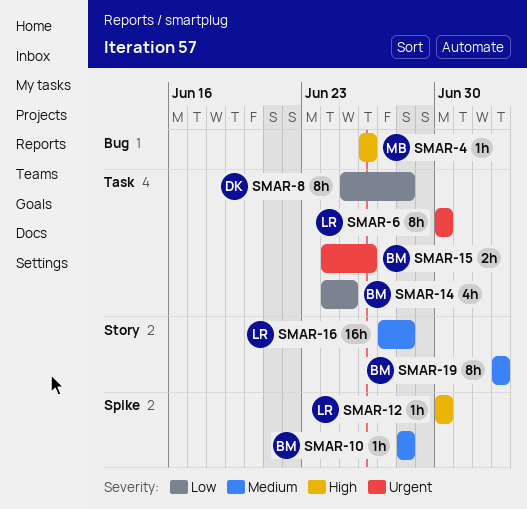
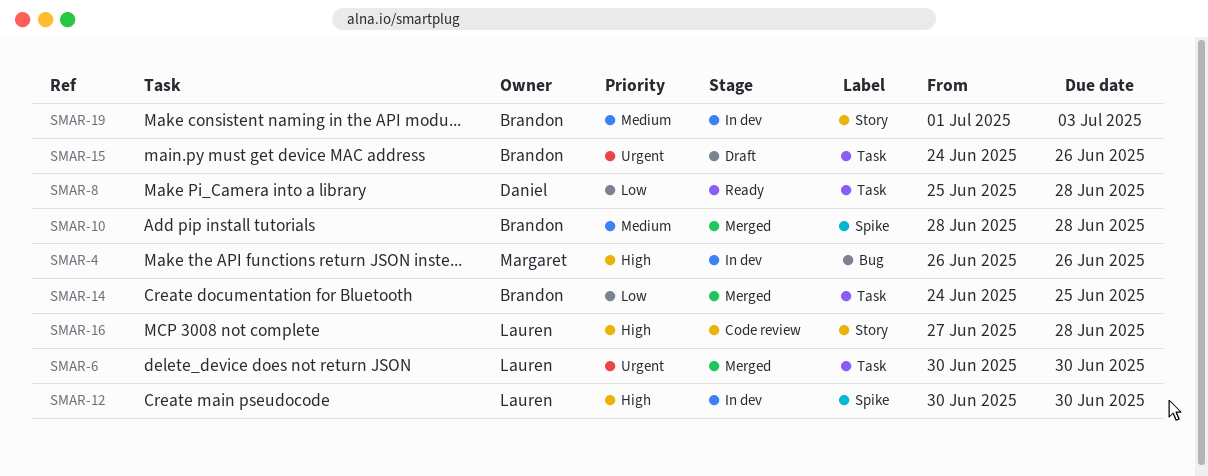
SMAR-16, priority: Medium -> High
SMAR-19, start: Jul 3 -> Jul 1

